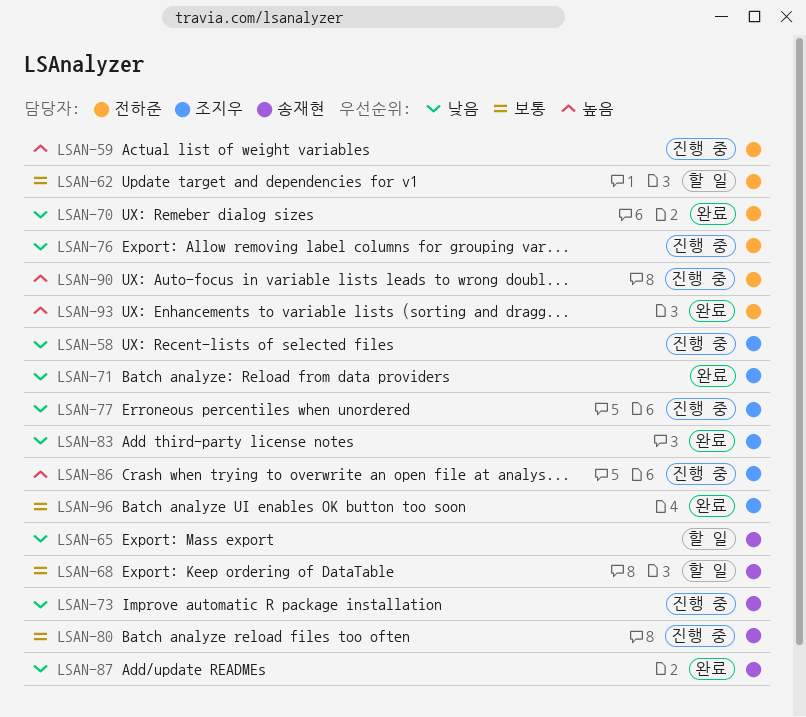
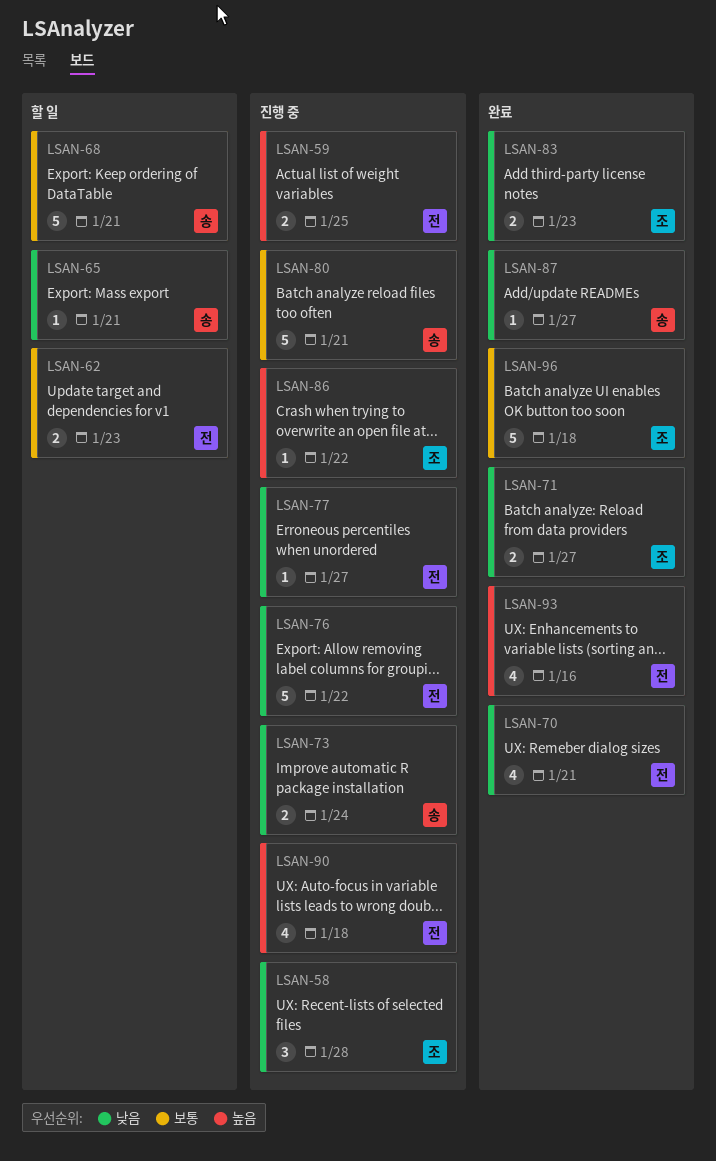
LSAN-77, owner: 조지우 -> 전하준

